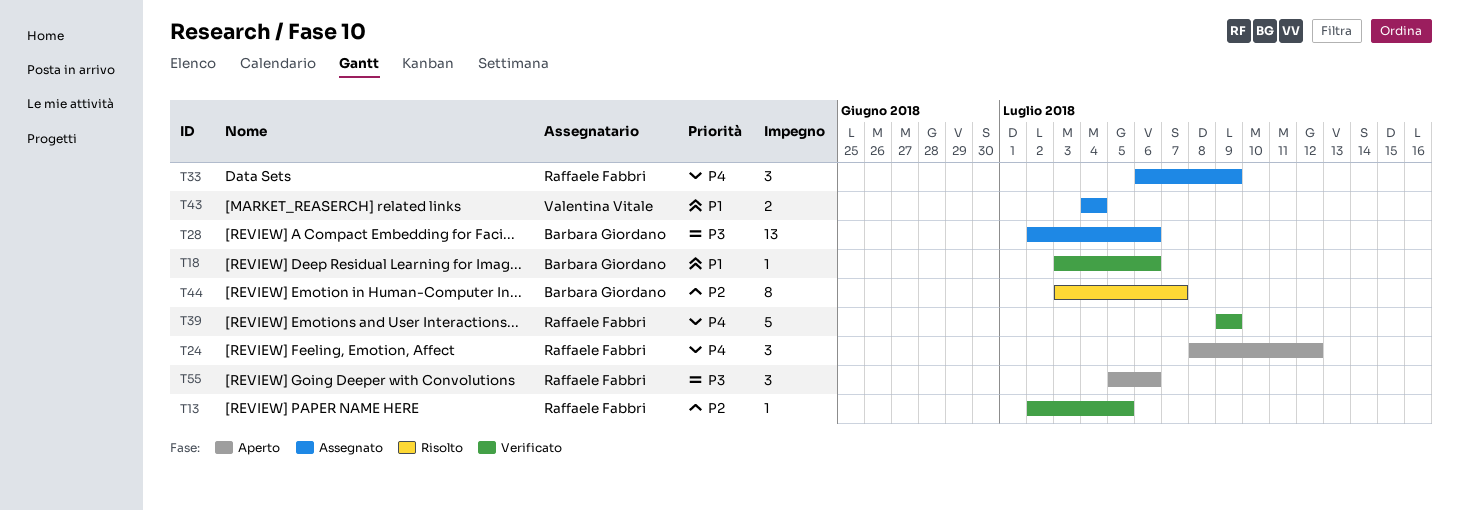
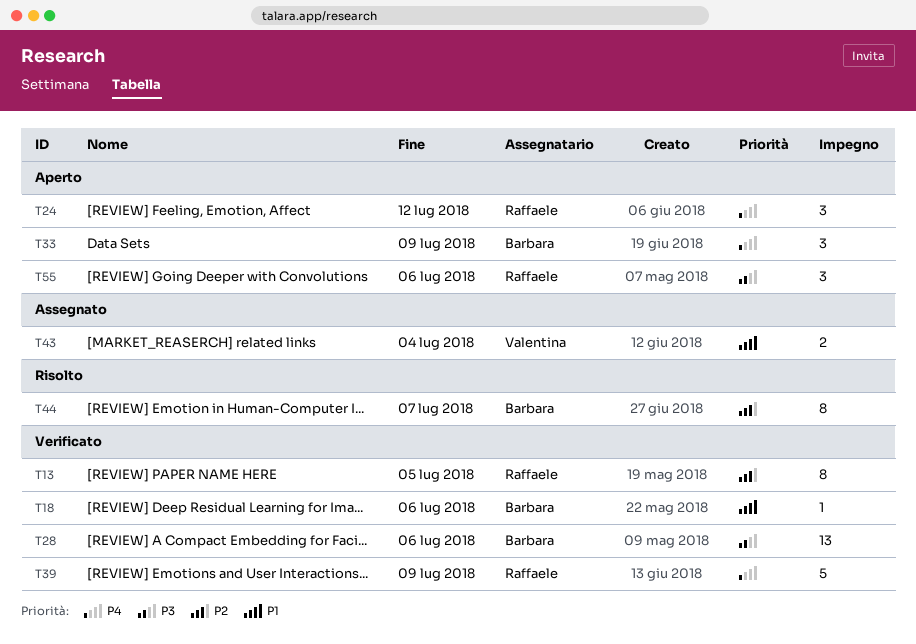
T13, estimate: 1 -> 8
T28, status: Assegnato -> Verificato
T33, status: Assegnato -> Aperto
T33, owner: Raffaele Fabbri -> Barbara Giordano

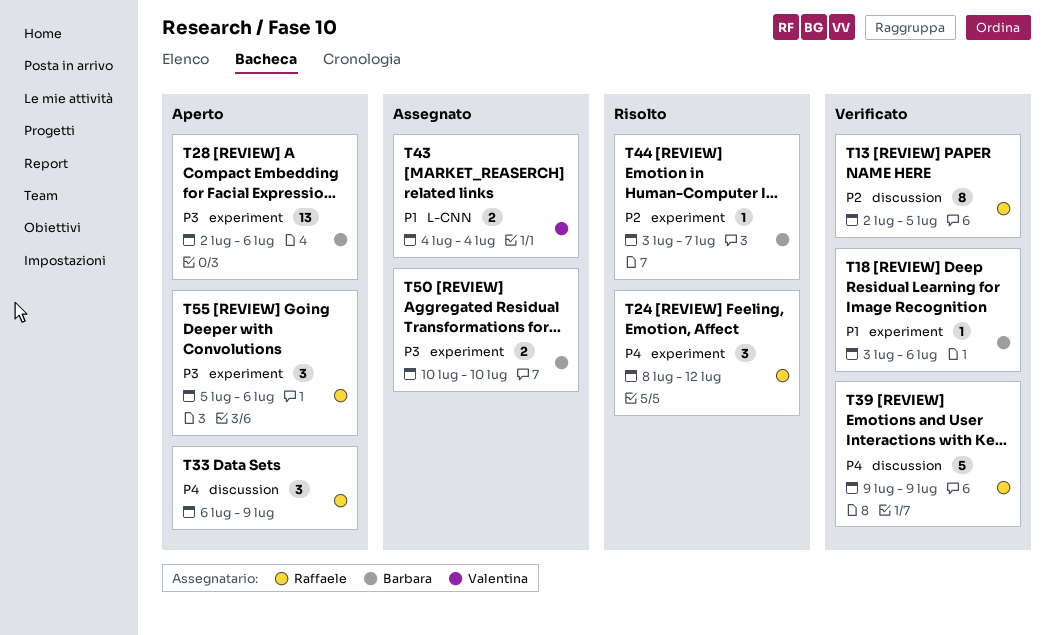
T24, status: Aperto -> Risolto
T28, status: Verificato -> Aperto
T33, owner: Barbara -> Raffaele
T44, estimate: 8 -> 1
T50: none -> present

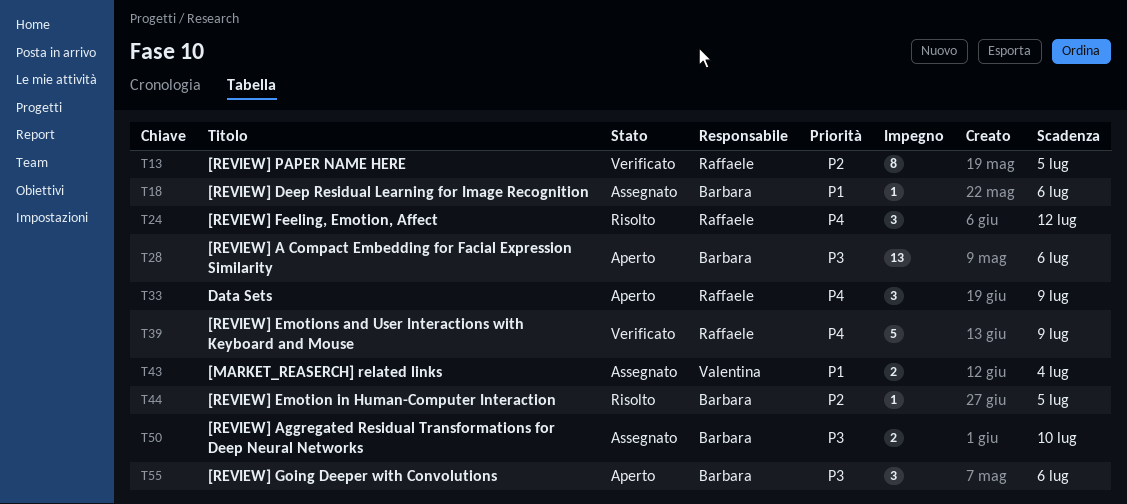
T18, status: Verificato -> Assegnato
T44, due: Jul 7 -> Jul 5
T55, owner: Raffaele -> Barbara

